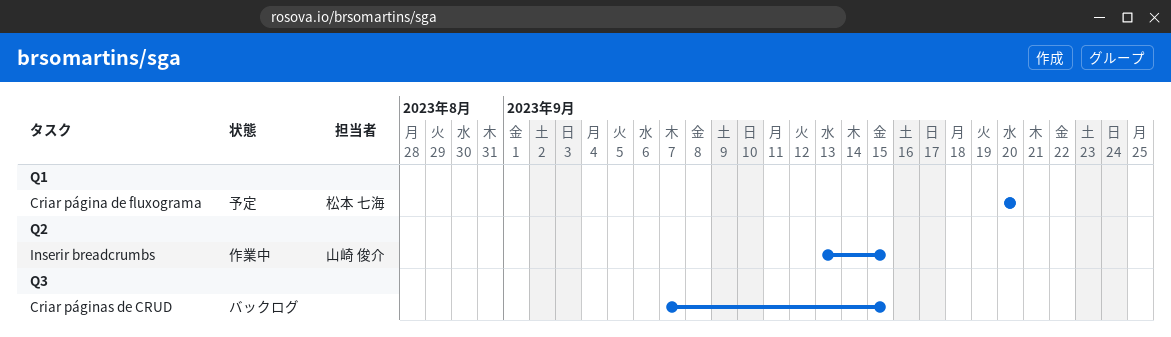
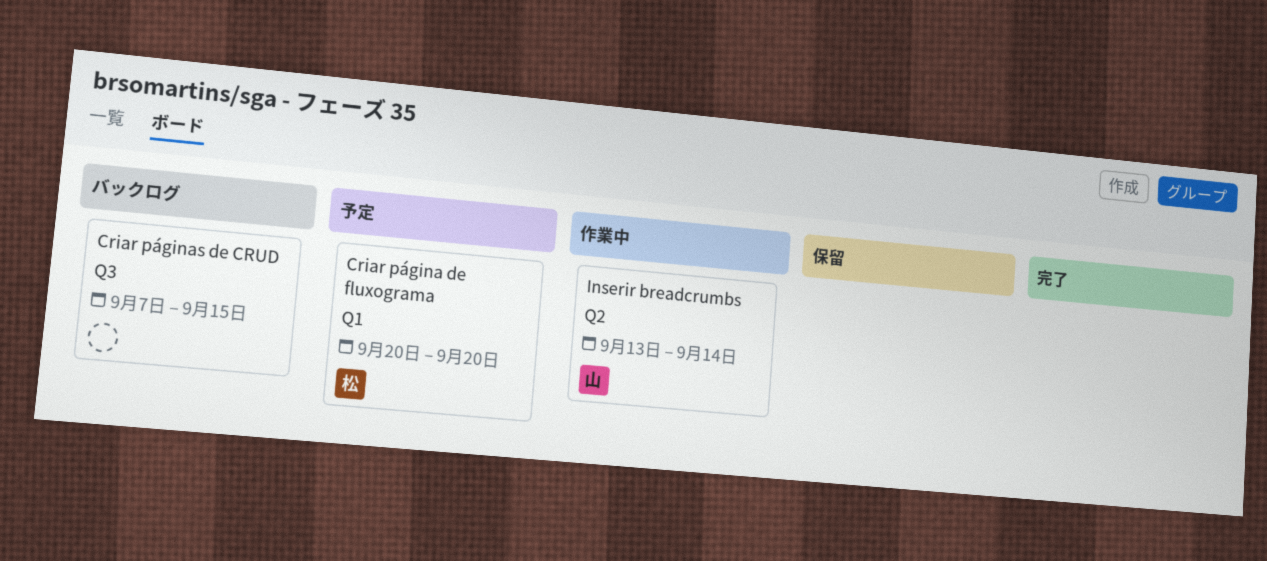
Inserir breadcrumbs, due: Sep 15 -> Sep 14

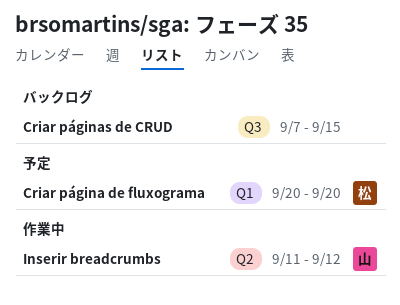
Inserir breadcrumbs, start: Sep 13 -> Sep 11
Inserir breadcrumbs, due: Sep 14 -> Sep 12

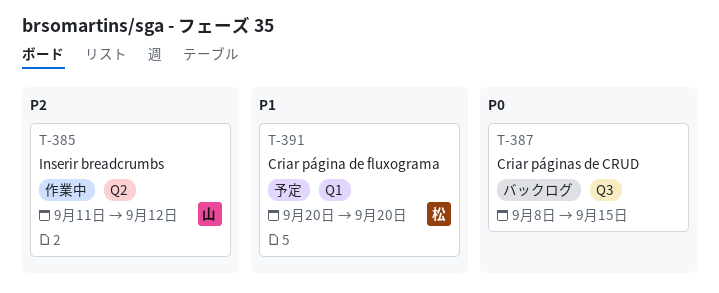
Criar páginas de CRUD, start: Sep 7 -> Sep 8

